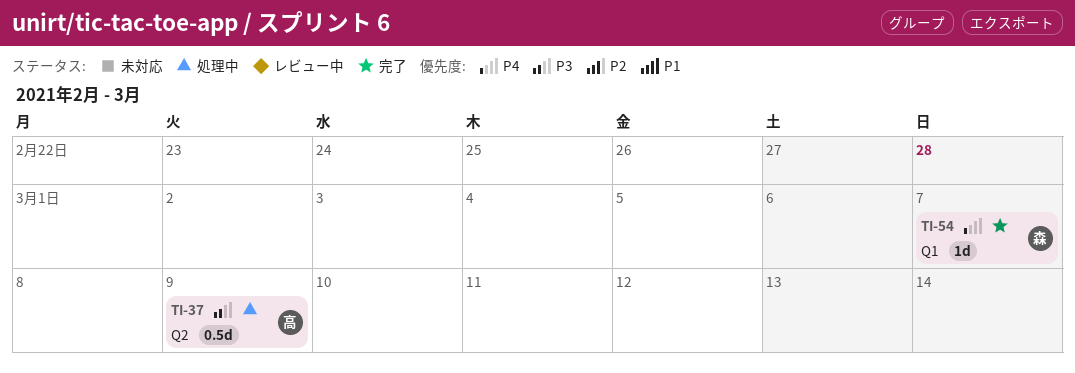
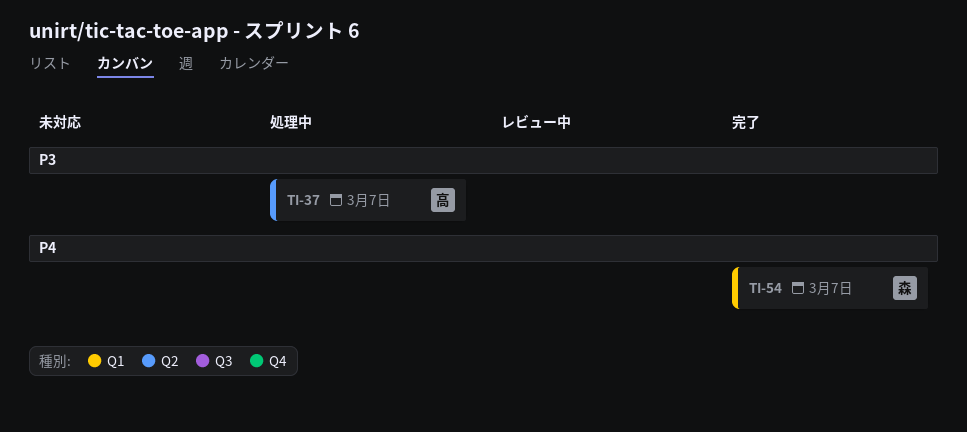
TI-37, due: Mar 9 -> Mar 7

